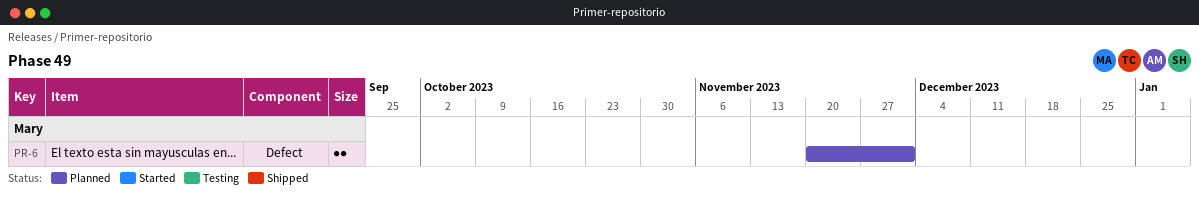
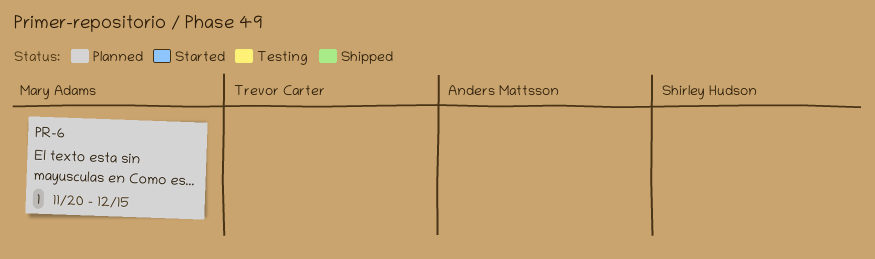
PR-6, estimate: 2 -> 1
PR-6, due: Dec 1 -> Dec 15

